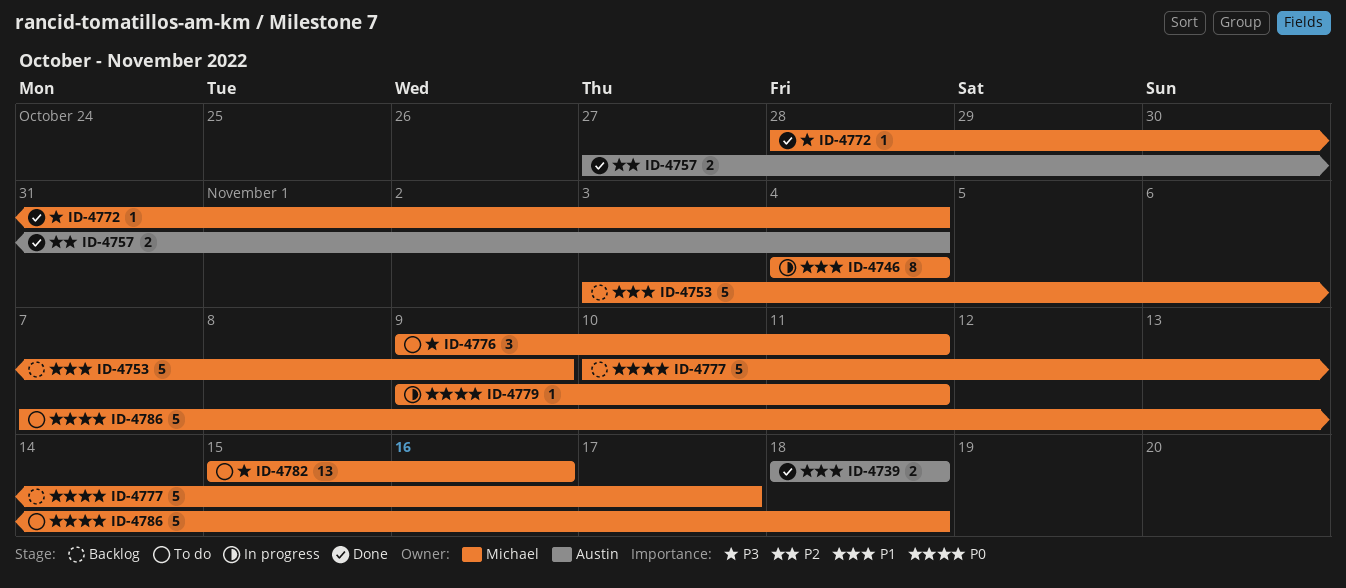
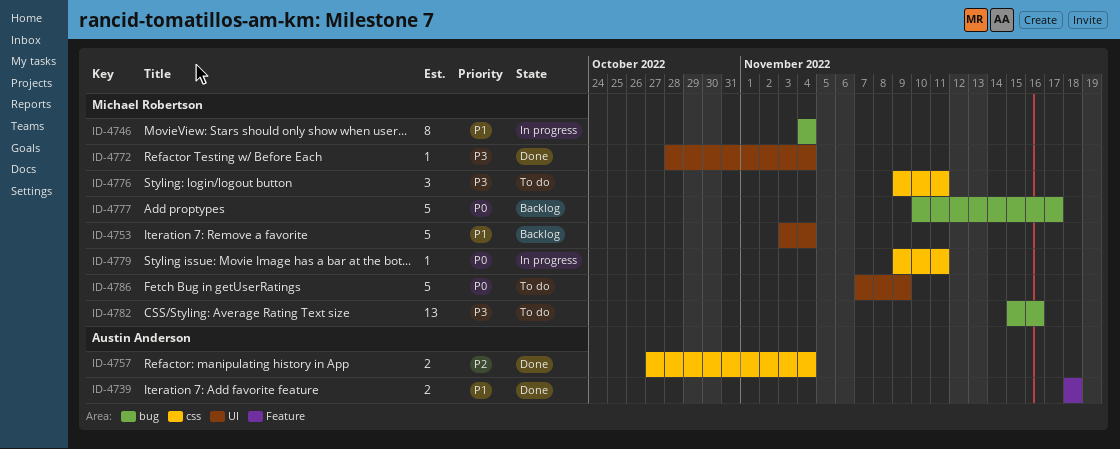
ID-4753, due: Nov 9 -> Nov 4
ID-4786, due: Nov 18 -> Nov 9

